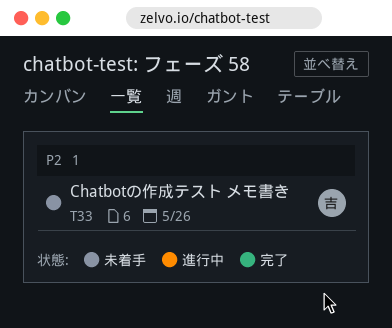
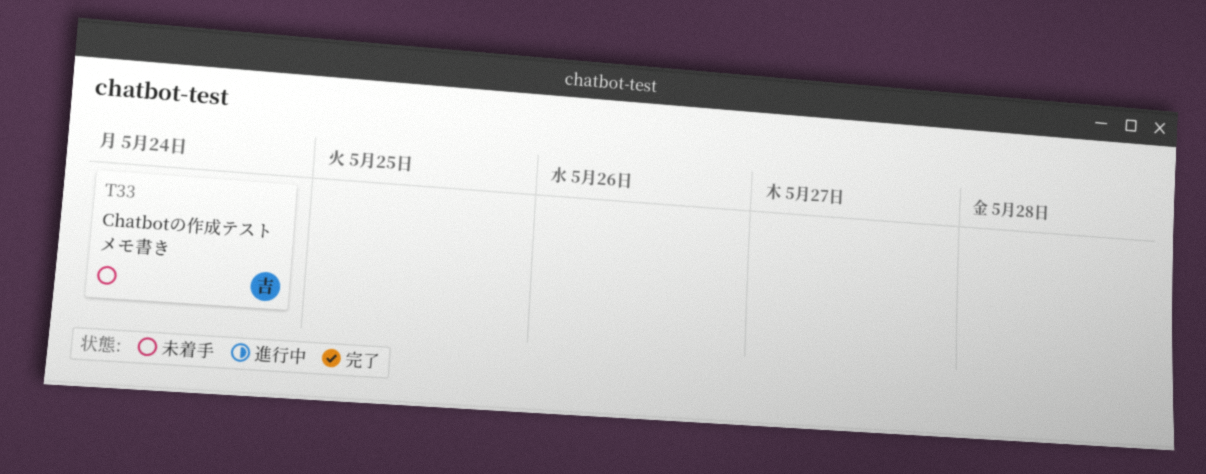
T33, due: May 26 -> May 24

